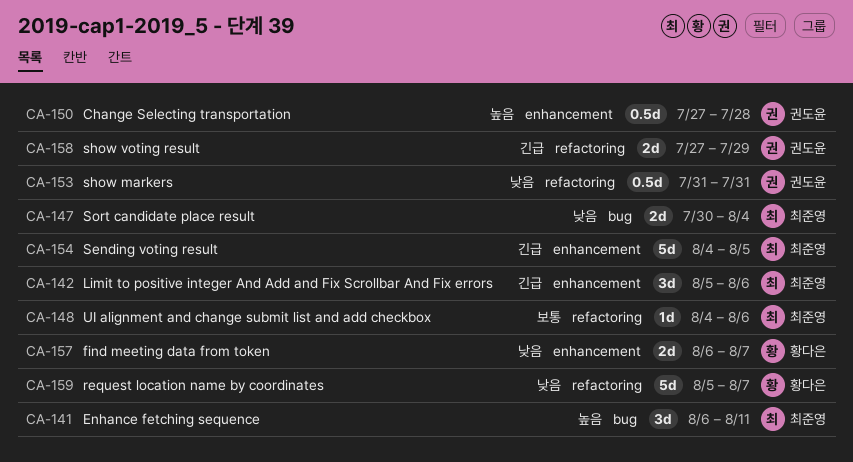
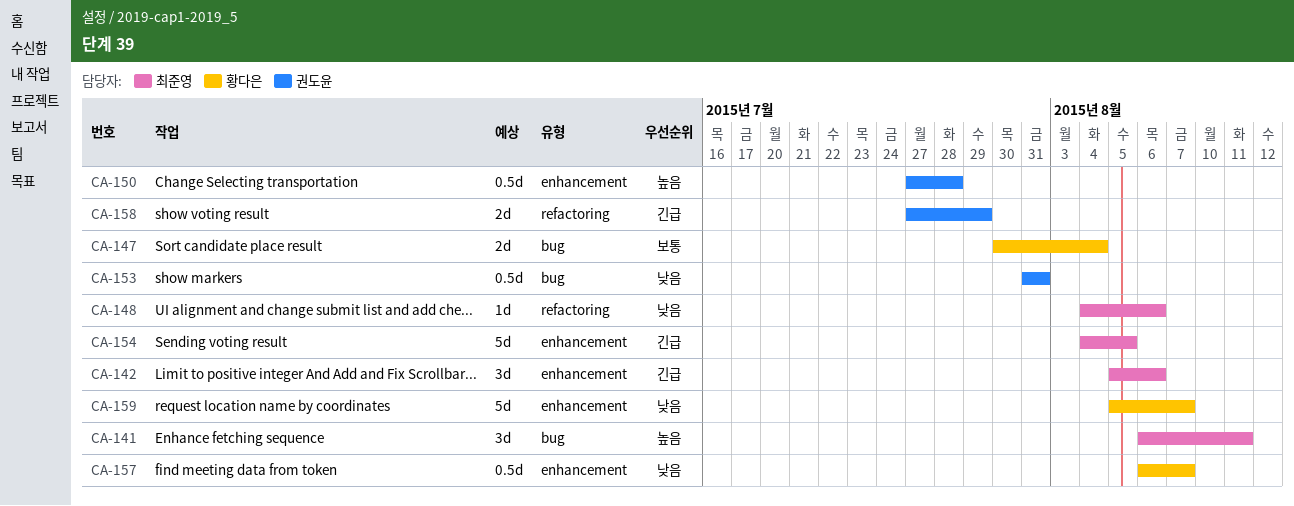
CA-147, owner: 최준영 -> 황다은
CA-147, priority: 낮음 -> 보통
CA-148, priority: 보통 -> 낮음
CA-153, label: refactoring -> bug
CA-157, estimate: 2d -> 0.5d
CA-159, label: refactoring -> enhancement

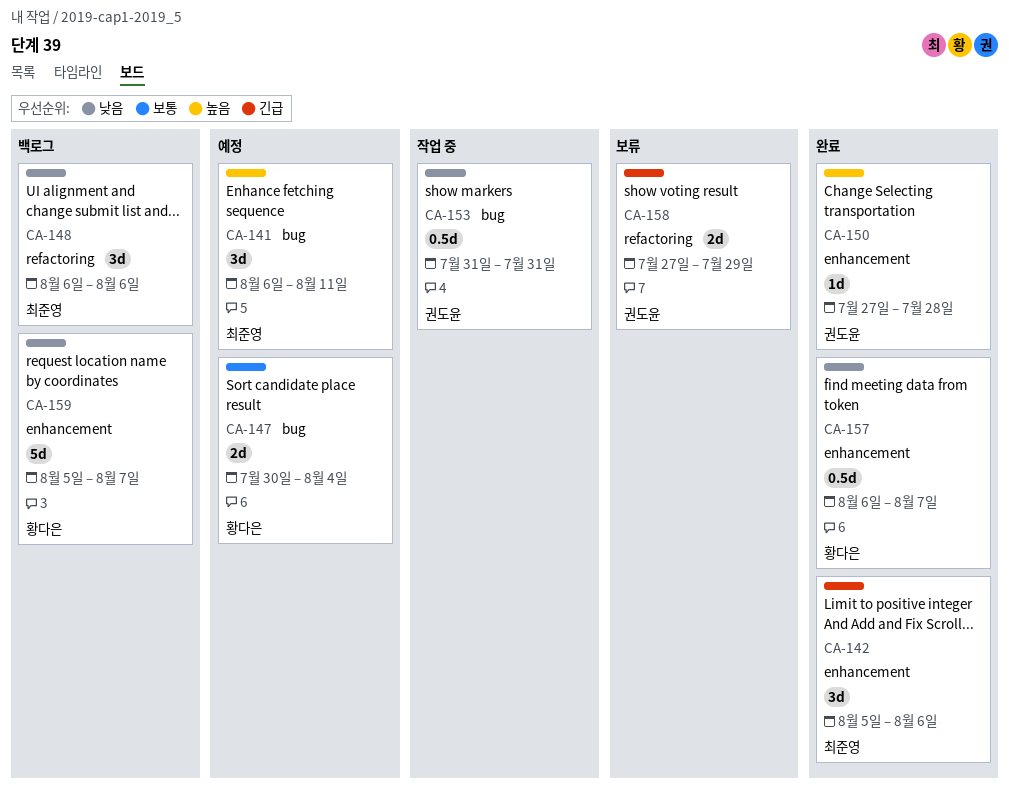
CA-148, estimate: 1d -> 3d
CA-148, start: Aug 4 -> Aug 6
CA-150, estimate: 0.5d -> 1d
CA-154: present -> none

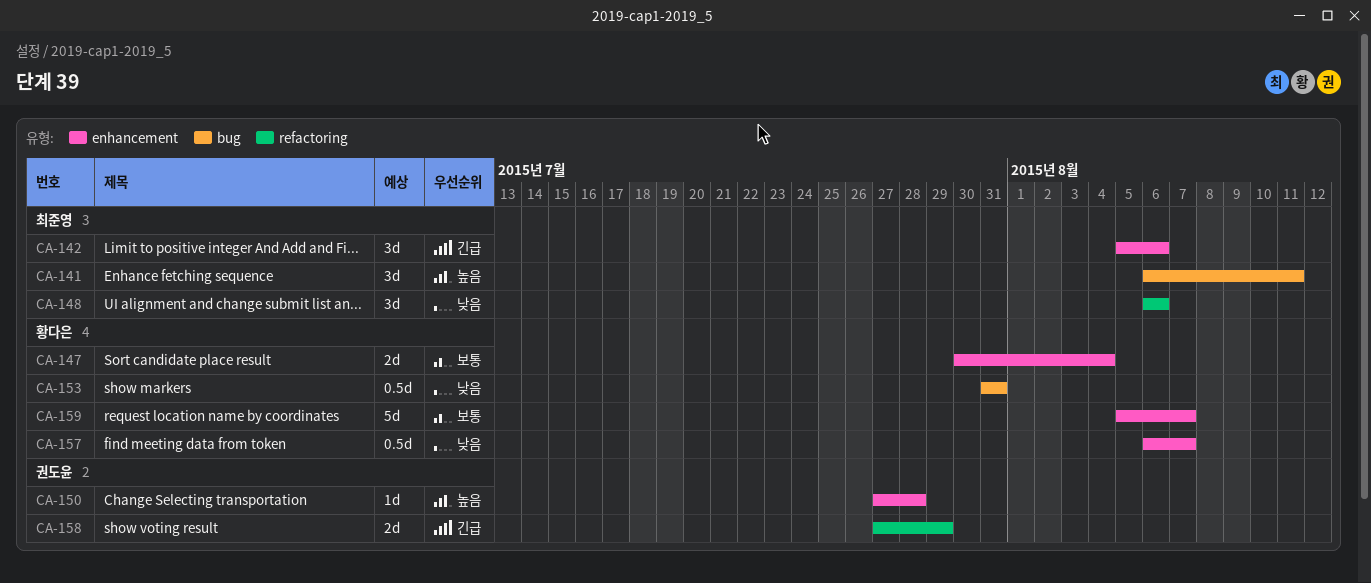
CA-147, label: bug -> enhancement
CA-153, owner: 권도윤 -> 황다은
CA-159, priority: 낮음 -> 보통

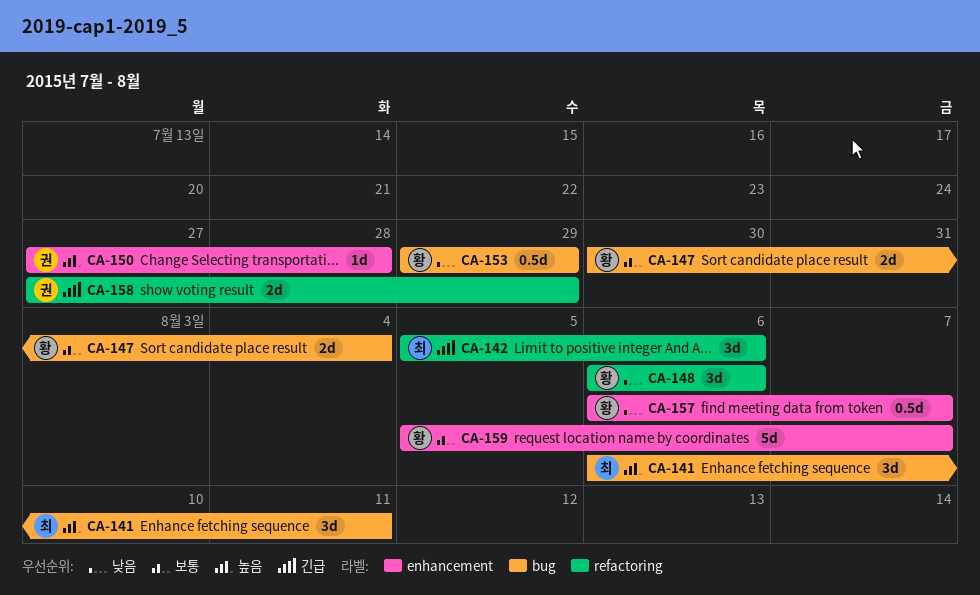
CA-142, label: enhancement -> refactoring
CA-147, label: enhancement -> bug
CA-148, owner: 최준영 -> 황다은
CA-153, start: Jul 31 -> Jul 29
CA-153, due: Jul 31 -> Jul 29

